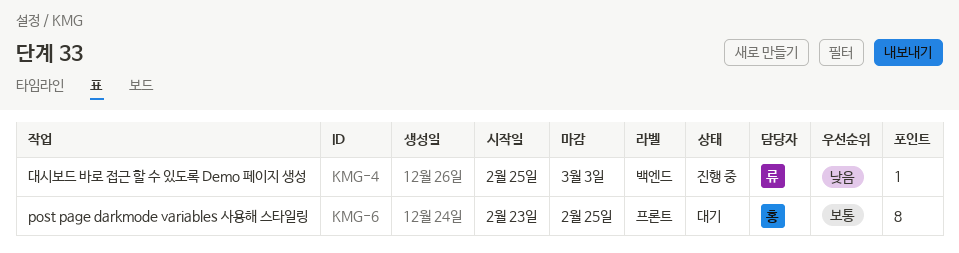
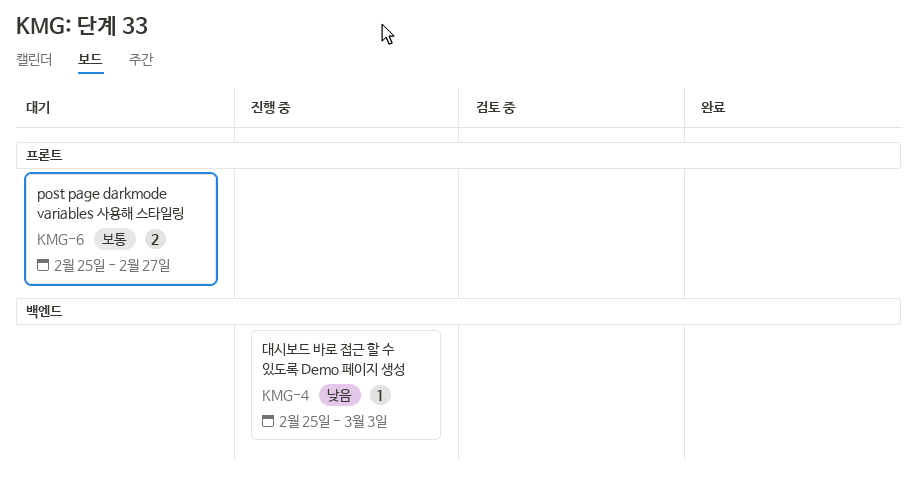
KMG-6, estimate: 8 -> 2
KMG-6, start: Feb 23 -> Feb 25
KMG-6, due: Feb 25 -> Feb 27

